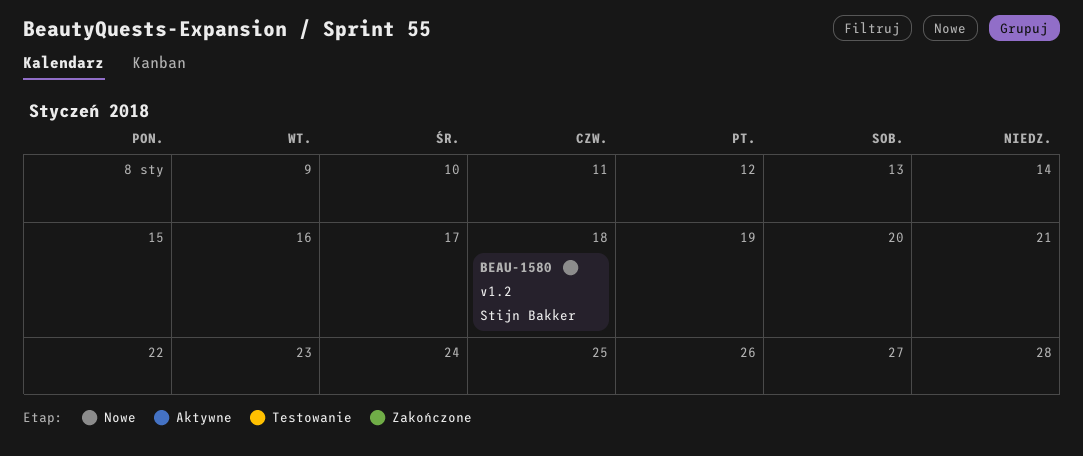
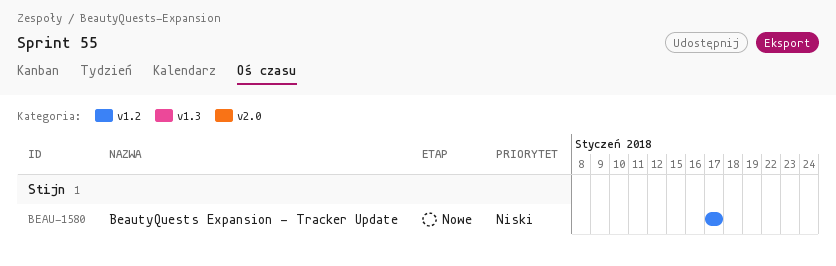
BEAU-1580, due: Jan 18 -> Jan 17

